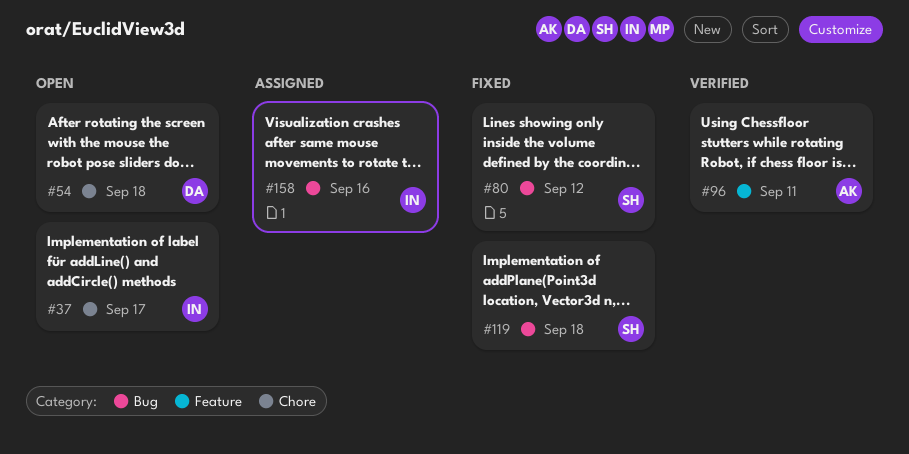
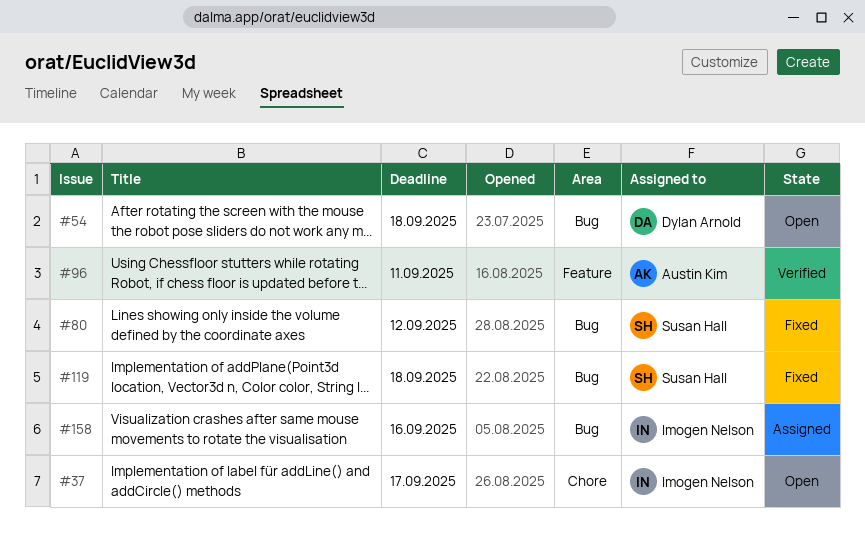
#54, label: Chore -> Bug

